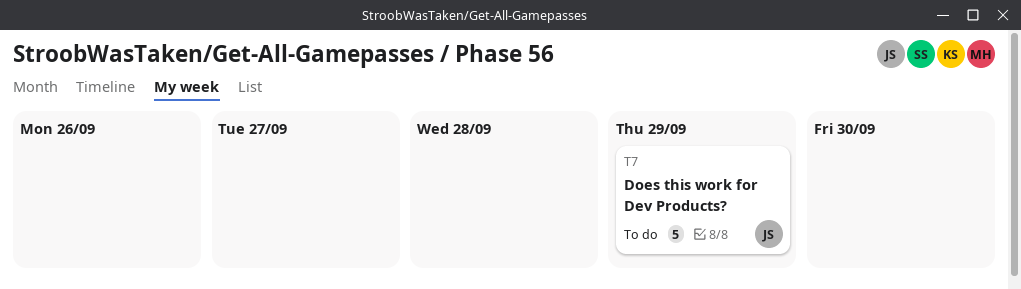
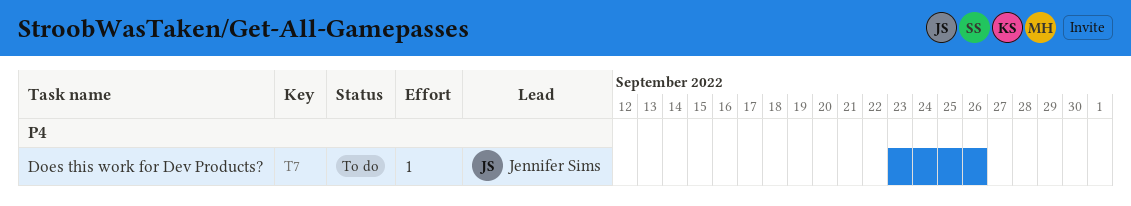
T7, estimate: 5 -> 1
T7, due: Sep 29 -> Sep 26

